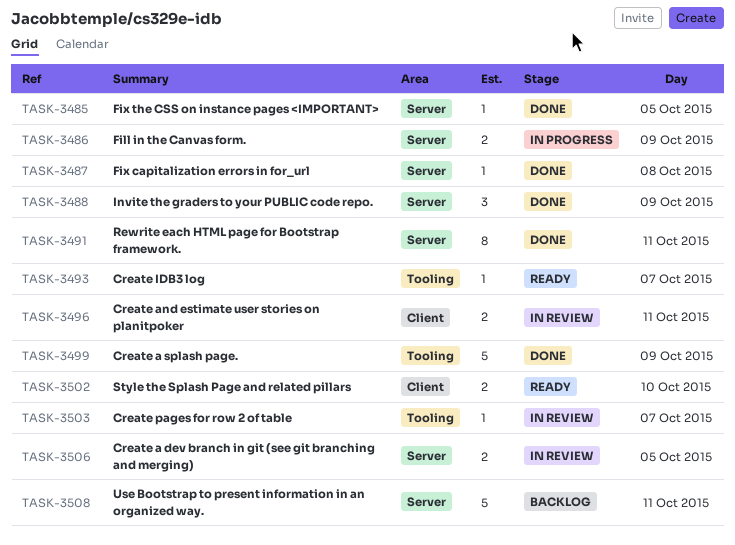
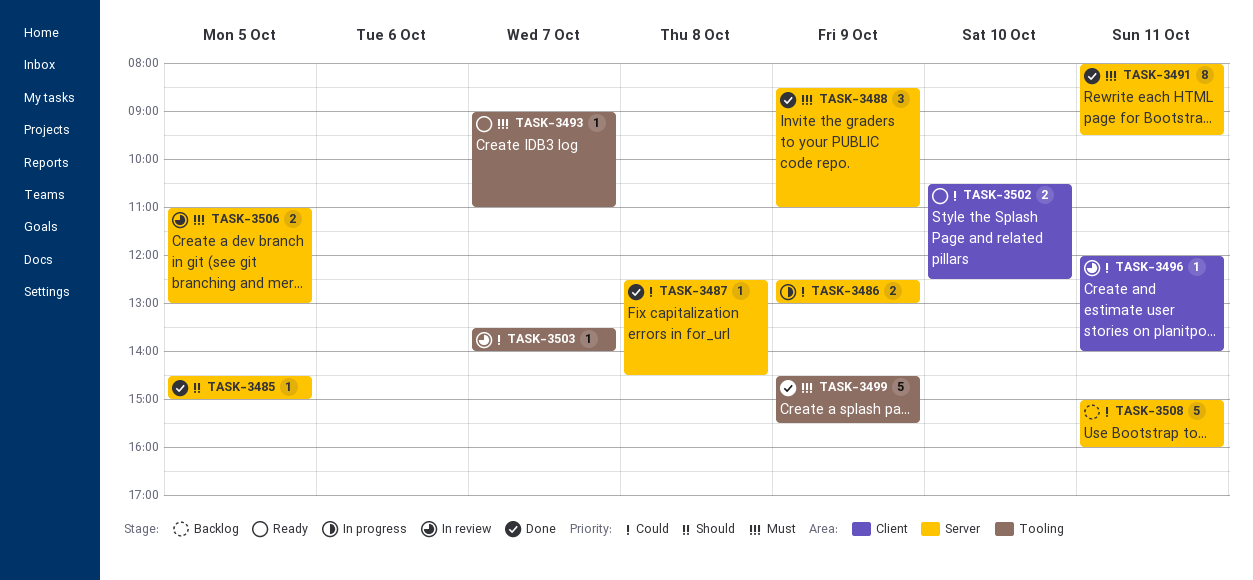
TASK-3496, estimate: 2 -> 1

